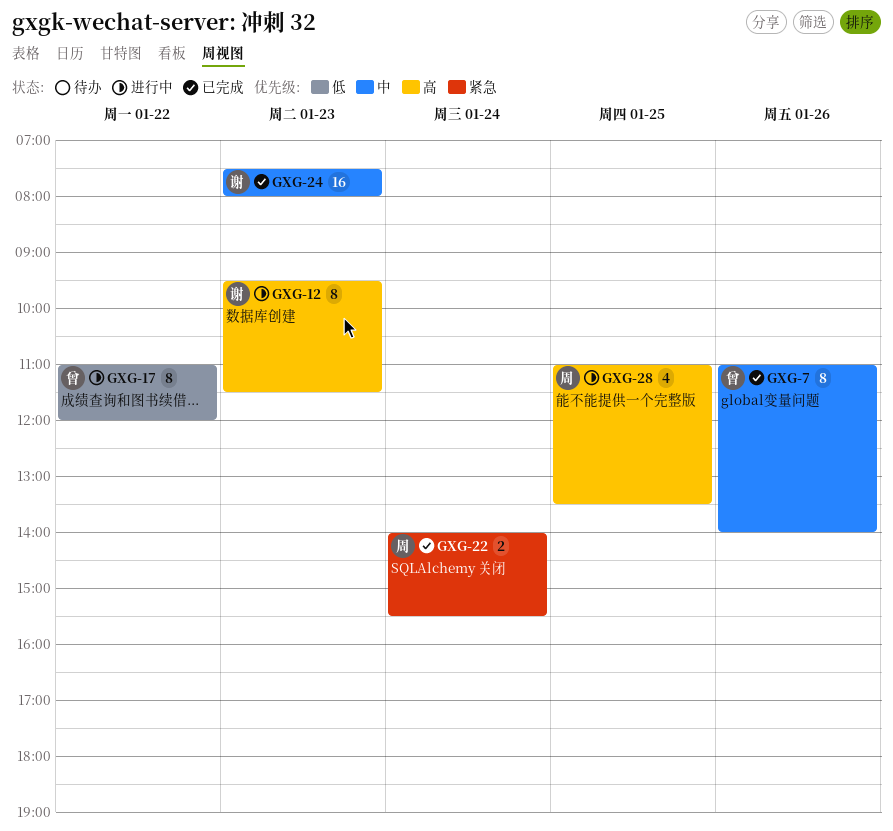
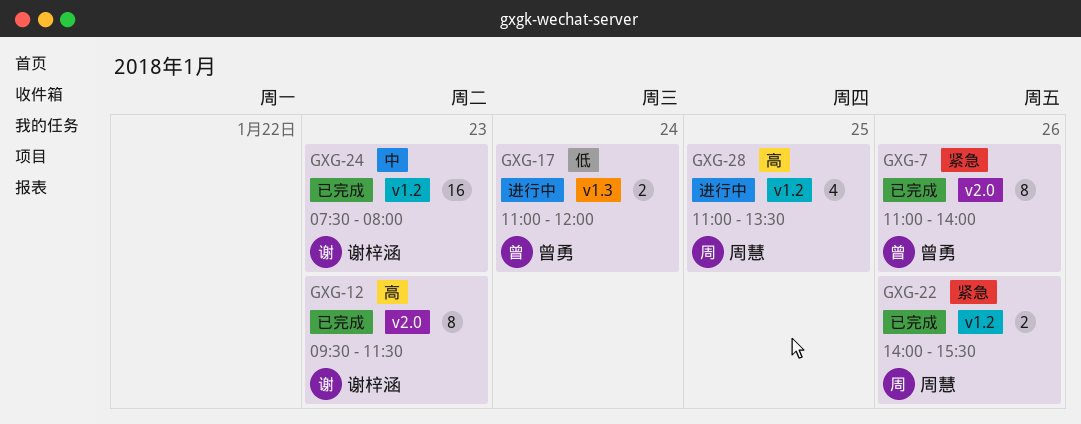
GXG-7, priority: 中 -> 紧急
GXG-12, status: 进行中 -> 已完成
GXG-17, estimate: 8 -> 2
GXG-17, day: Jan 22 -> Jan 24
GXG-22, day: Jan 24 -> Jan 26

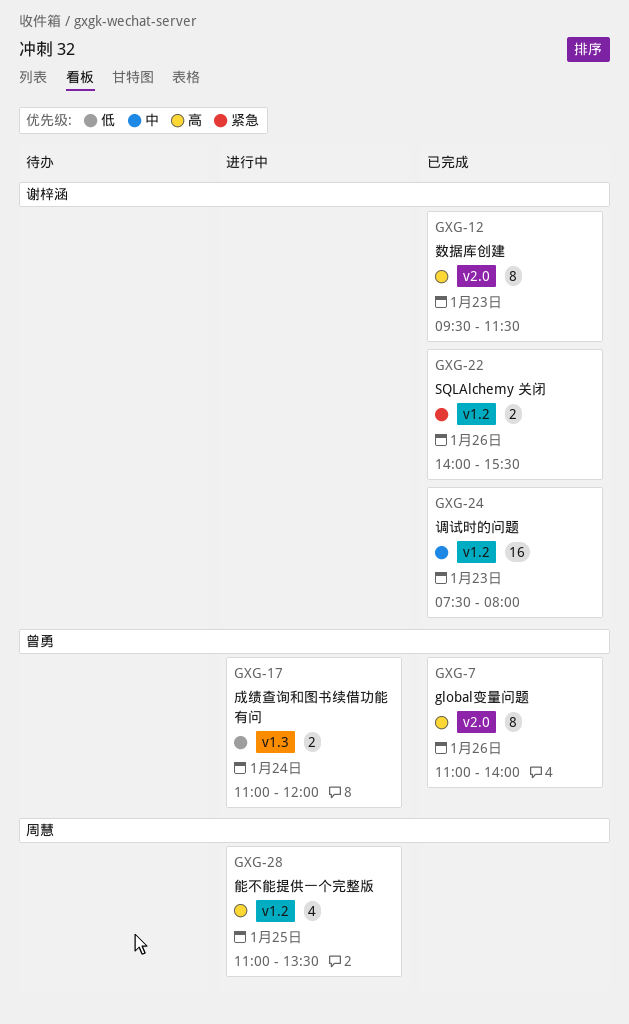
GXG-7, priority: 紧急 -> 高
GXG-22, owner: 周慧 -> 谢梓涵

